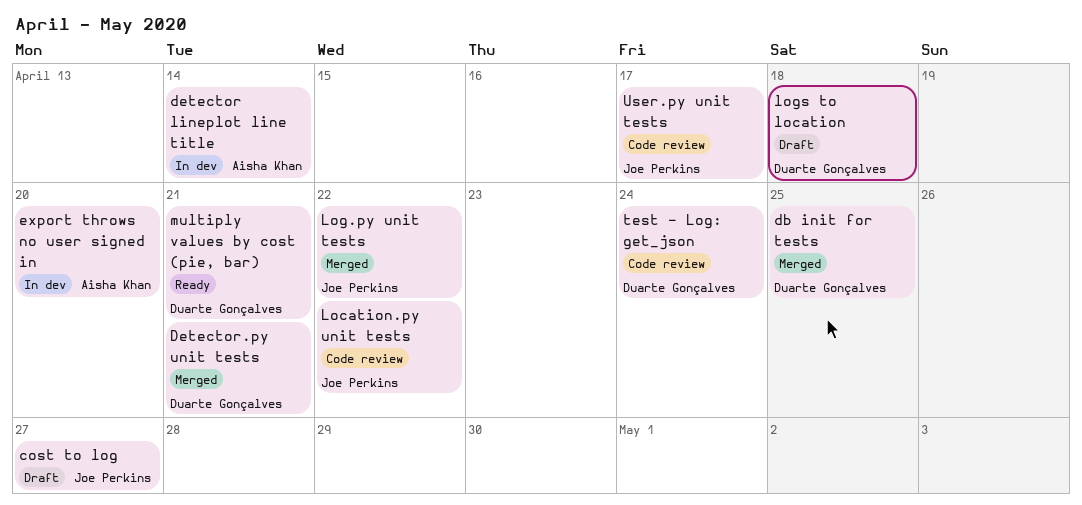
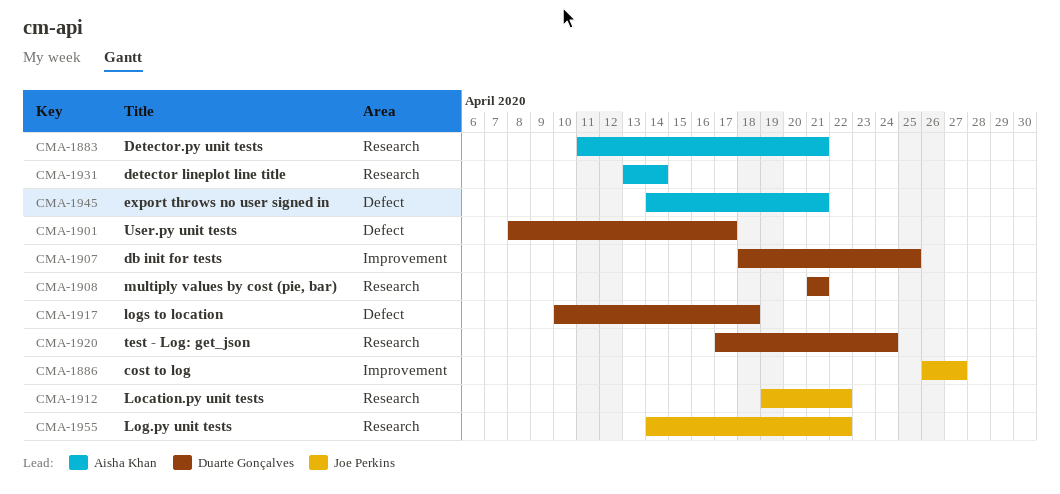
Detector.py unit tests, owner: Duarte Gonçalves -> Aisha Khan
export throws no user signed in, due: Apr 20 -> Apr 21
User.py unit tests, owner: Joe Perkins -> Duarte Gonçalves

